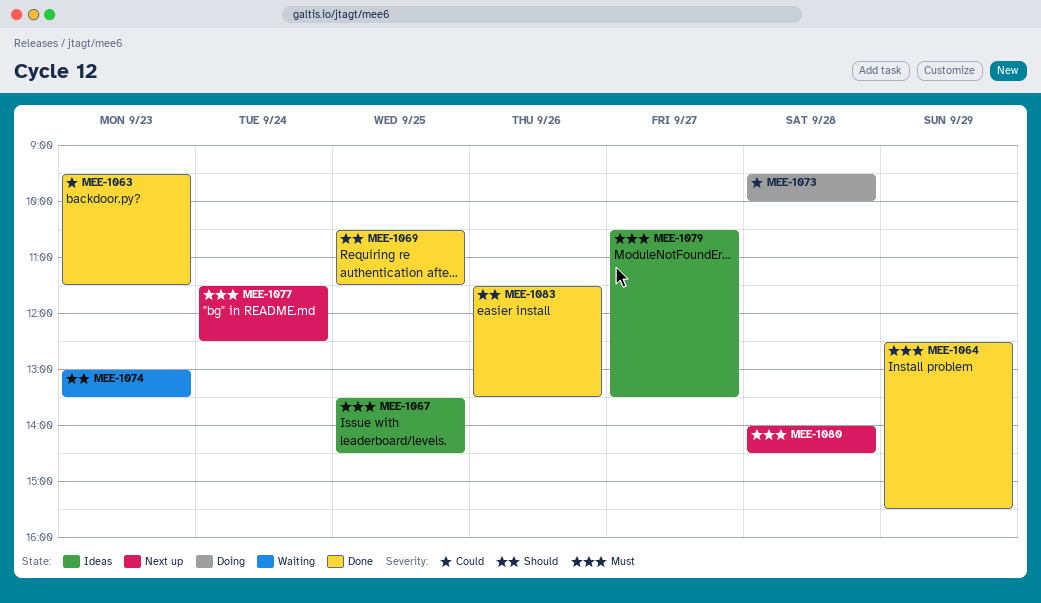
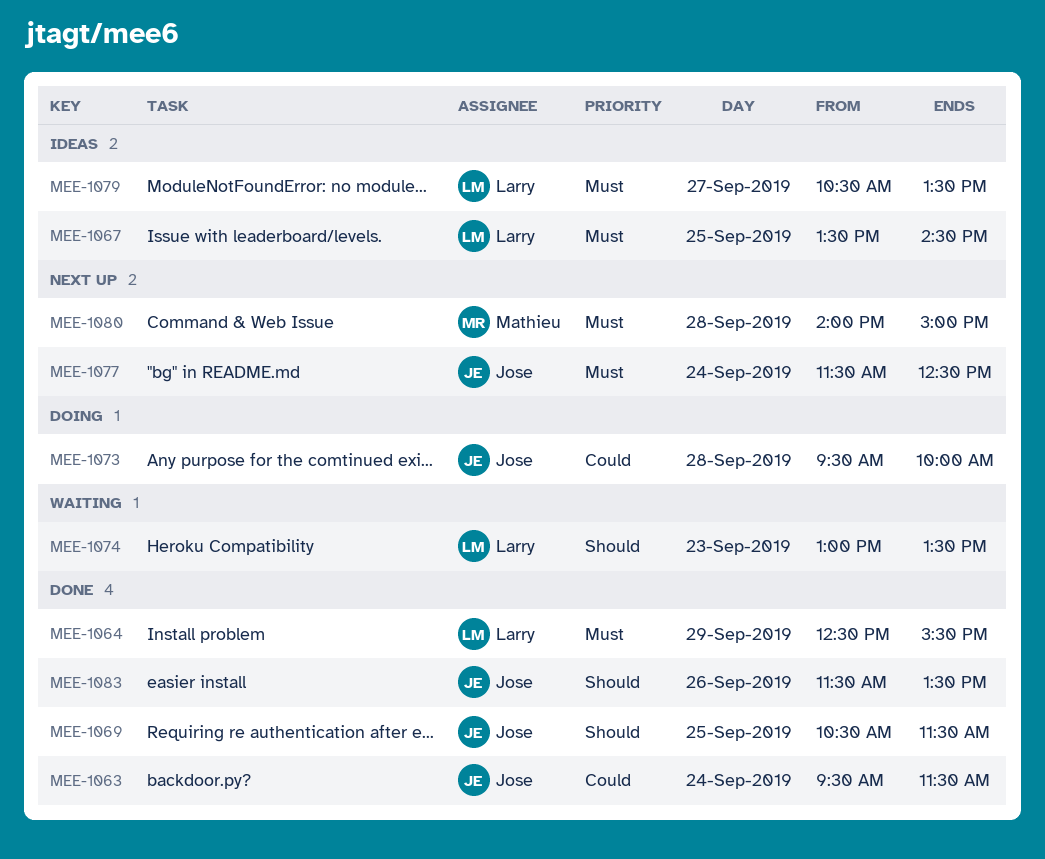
MEE-1063, day: Sep 23 -> Sep 24
MEE-1080, ends: 14:30 -> 15:00

